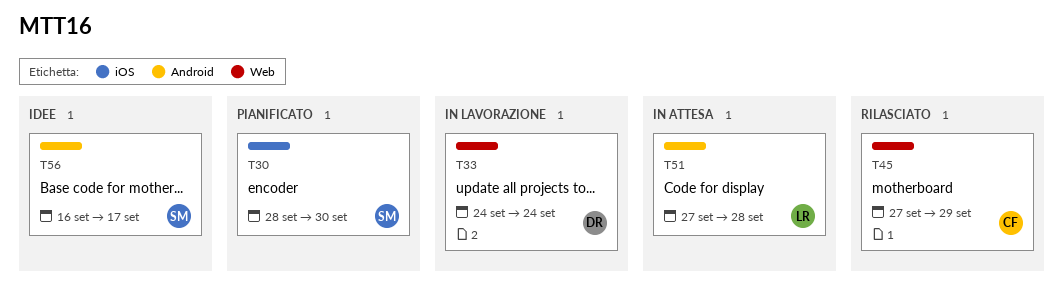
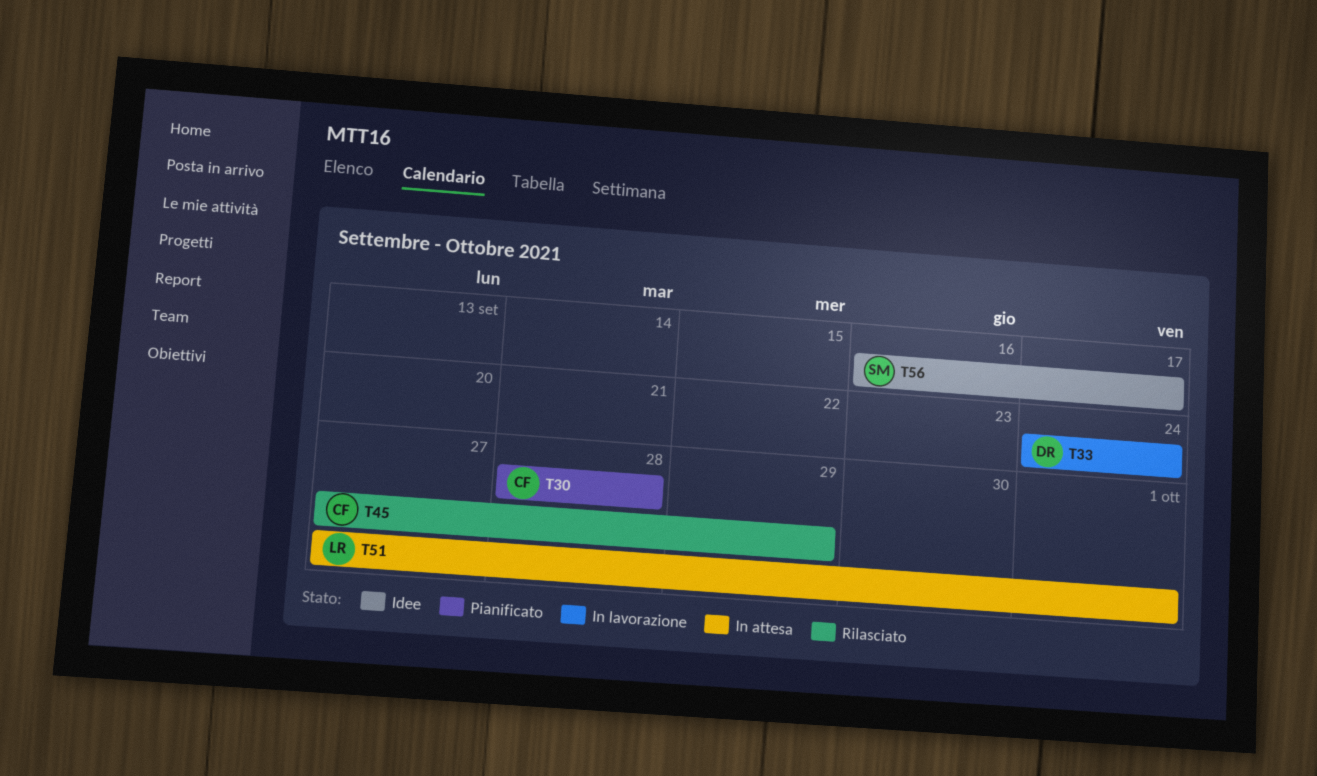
T30, owner: SM -> CF
T30, due: Sep 30 -> Sep 28
T51, due: Sep 28 -> Oct 1

